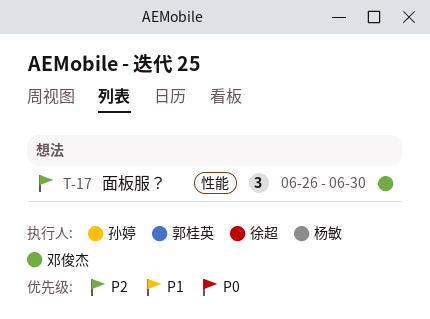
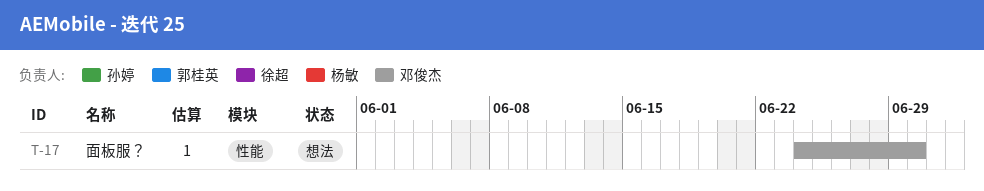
T-17, estimate: 3 -> 1
T-17, start: Jun 26 -> Jun 24

